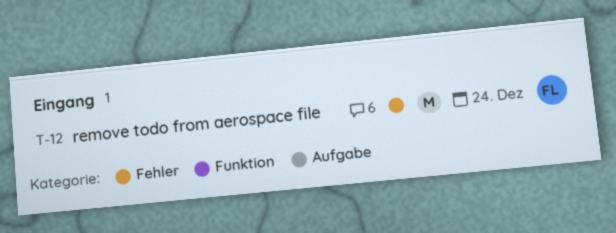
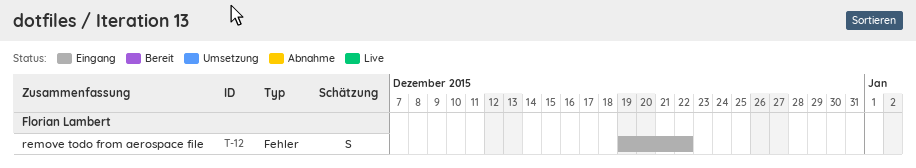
T-12, estimate: M -> S
T-12, due: Dec 24 -> Dec 22

